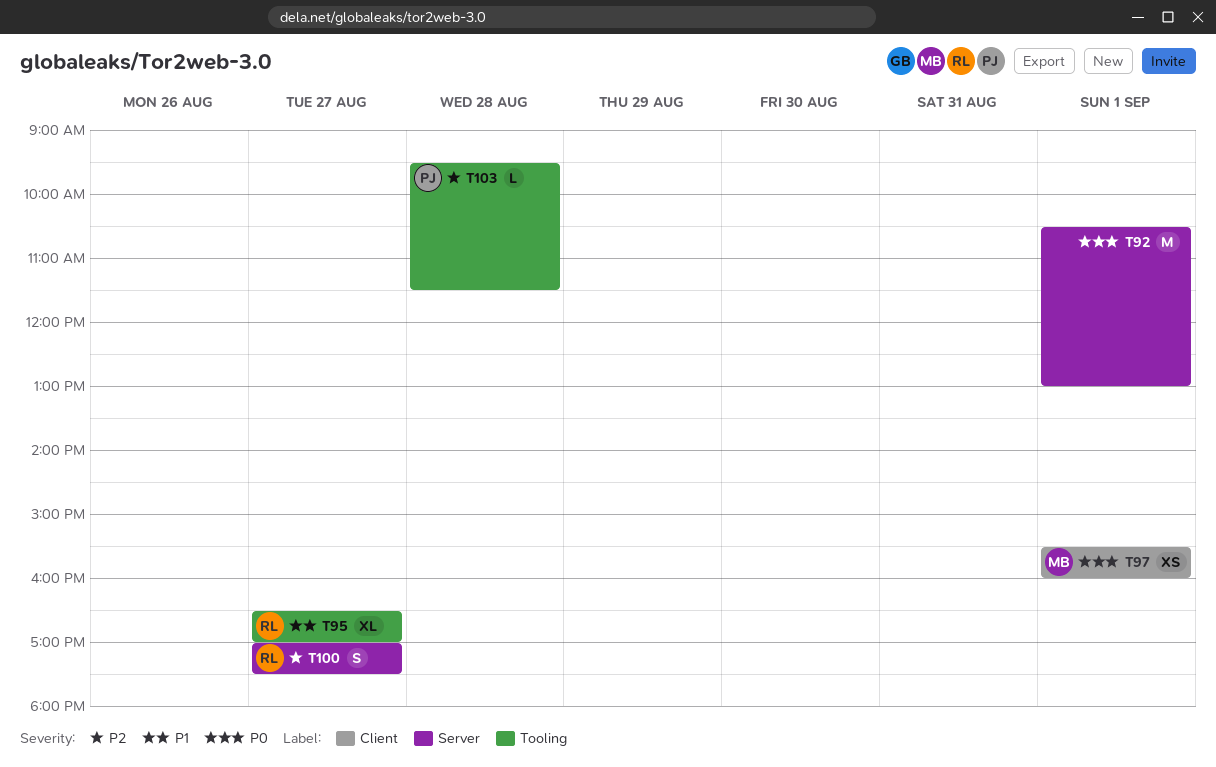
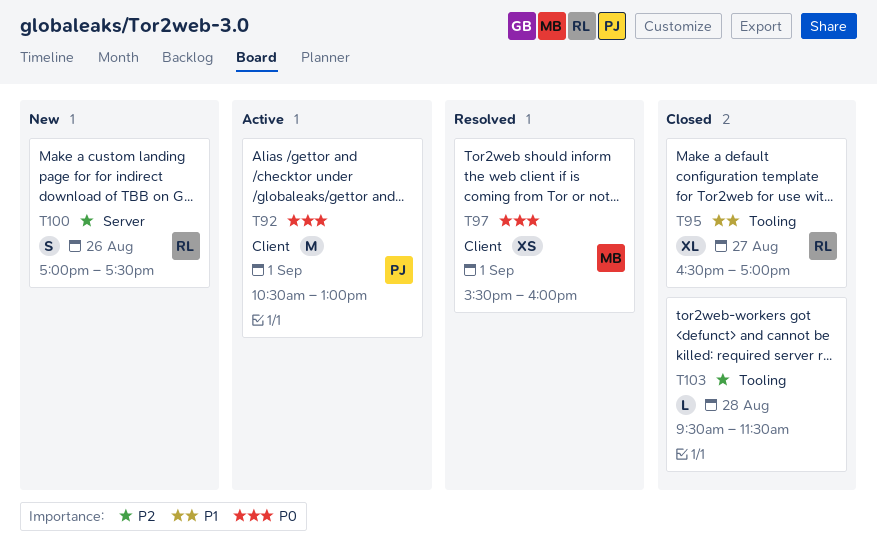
T92, owner: none -> PJ
T92, label: Server -> Client
T100, day: Aug 27 -> Aug 26
T103, owner: PJ -> none

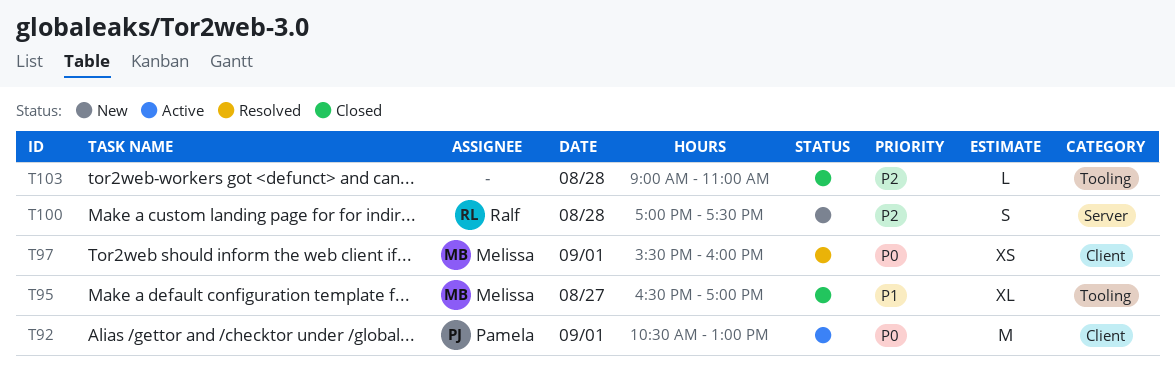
T95, owner: Ralf -> Melissa
T100, day: Aug 26 -> Aug 28
T103, begins: 09:30 -> 09:00
T103, ends: 11:30 -> 11:00

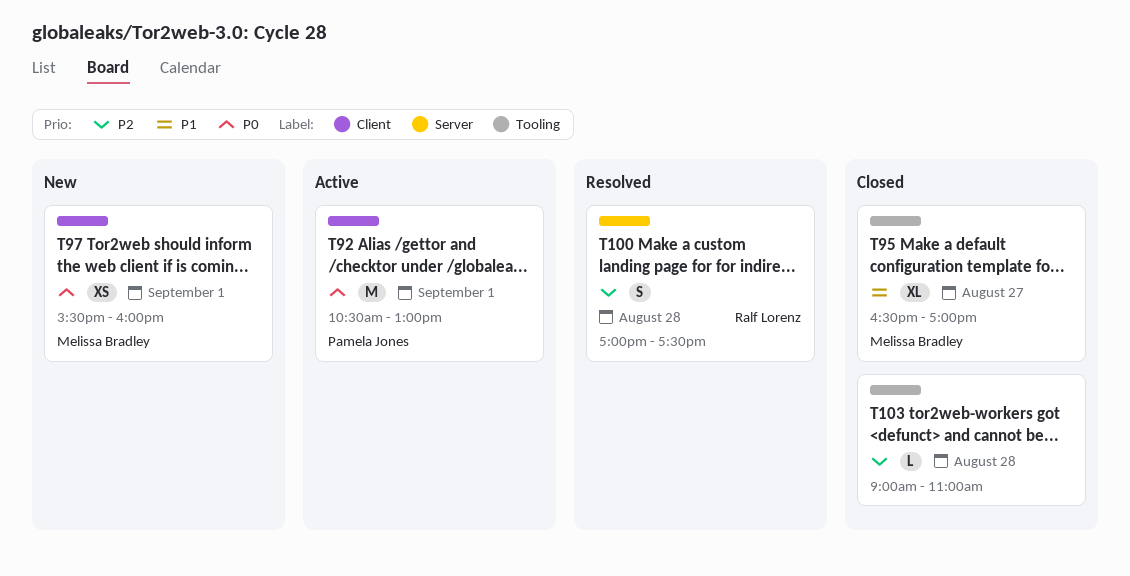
T97, status: Resolved -> New
T100, status: New -> Resolved

